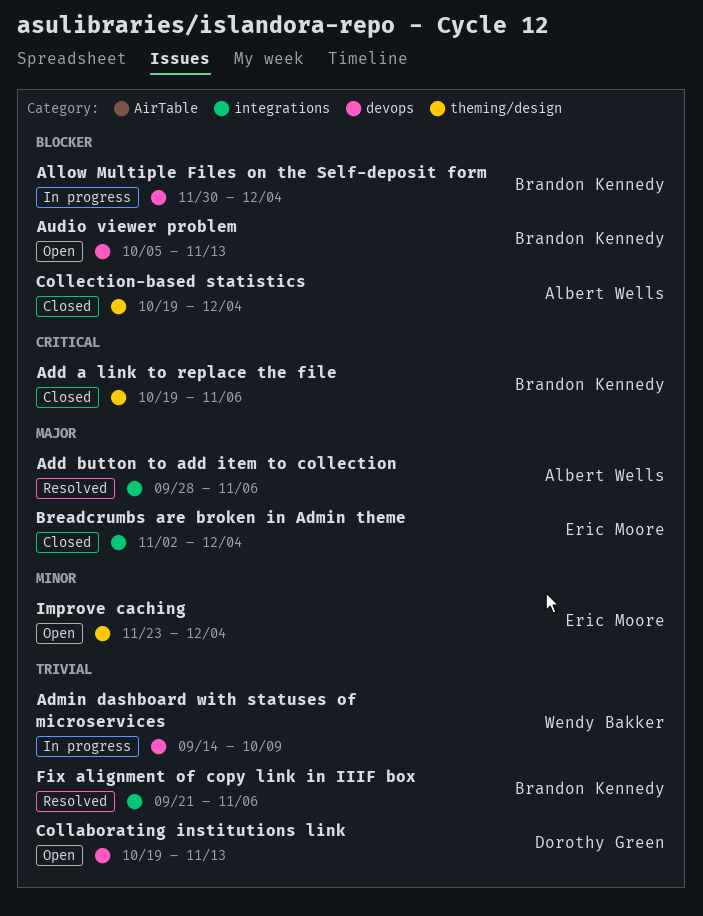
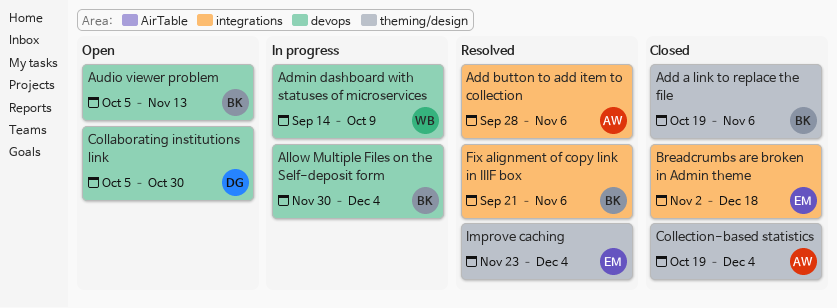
Breadcrumbs are broken in Admin theme, due: Dec 4 -> Dec 18
Collaborating institutions link, start: Oct 19 -> Oct 5
Collaborating institutions link, due: Nov 13 -> Oct 30
Improve caching, status: Open -> Resolved

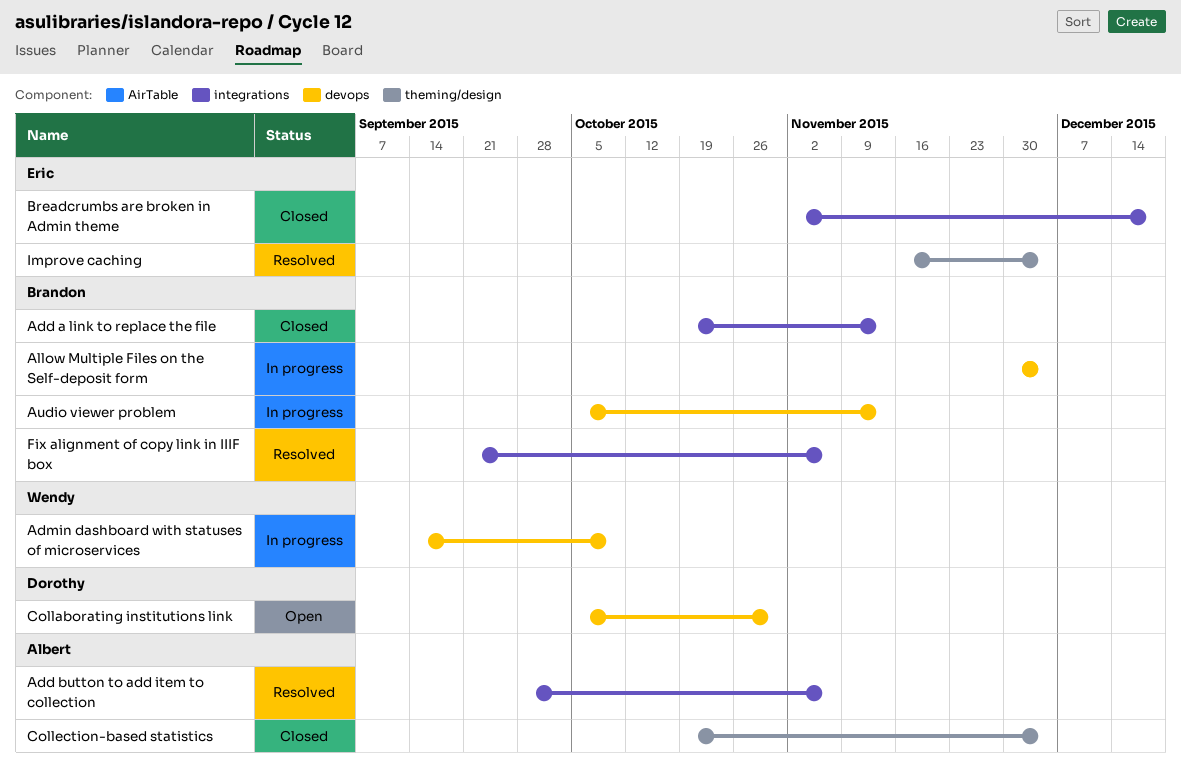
Add a link to replace the file, label: theming/design -> integrations
Add a link to replace the file, due: Nov 6 -> Nov 13
Audio viewer problem, status: Open -> In progress
Improve caching, start: Nov 23 -> Nov 16

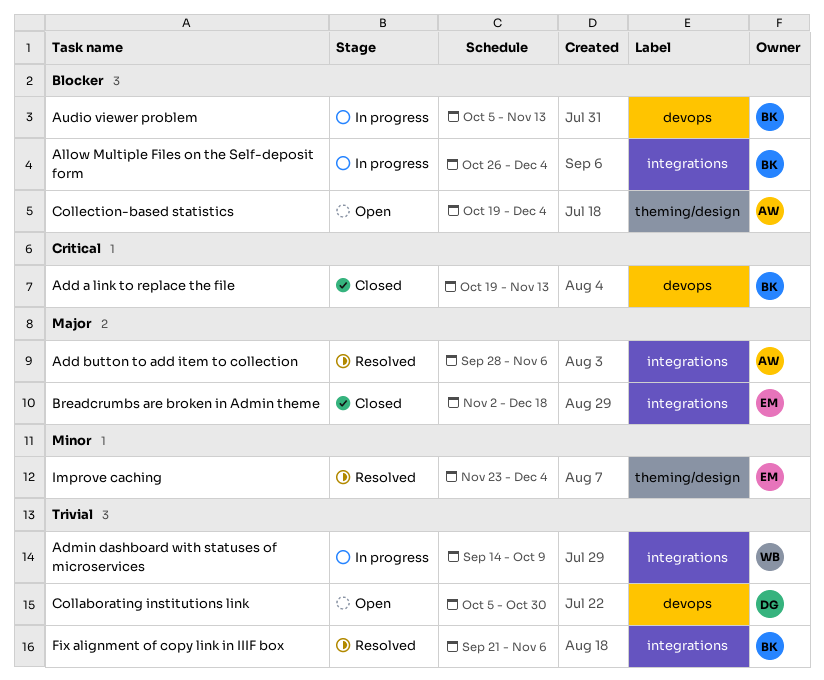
Add a link to replace the file, label: integrations -> devops
Admin dashboard with statuses of microservices, label: devops -> integrations
Allow Multiple Files on the Self-deposit form, label: devops -> integrations
Allow Multiple Files on the Self-deposit form, start: Nov 30 -> Oct 26
Collection-based statistics, status: Closed -> Open
Improve caching, start: Nov 16 -> Nov 23

